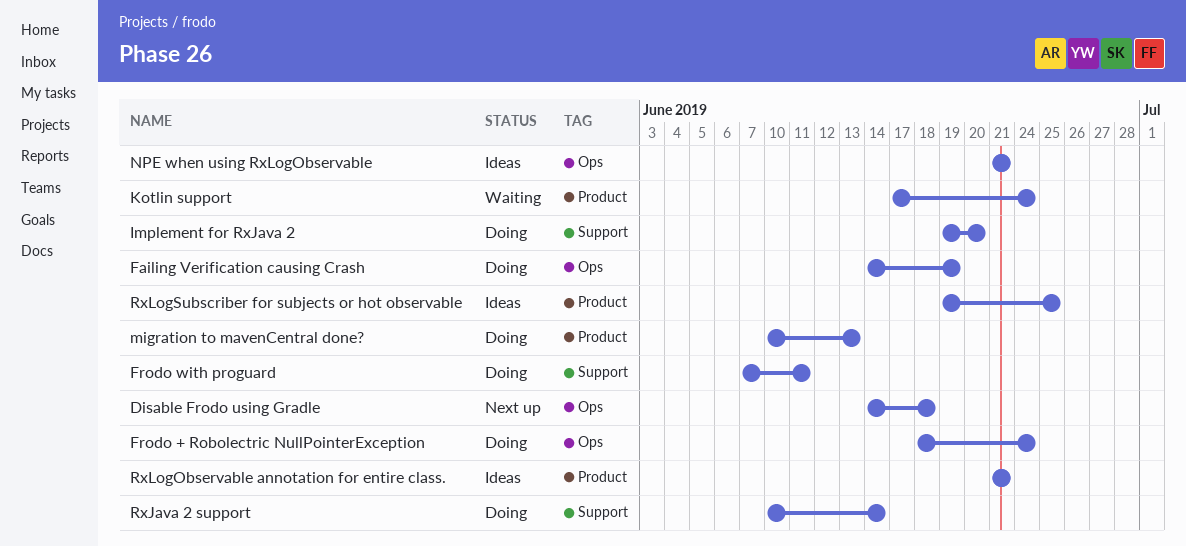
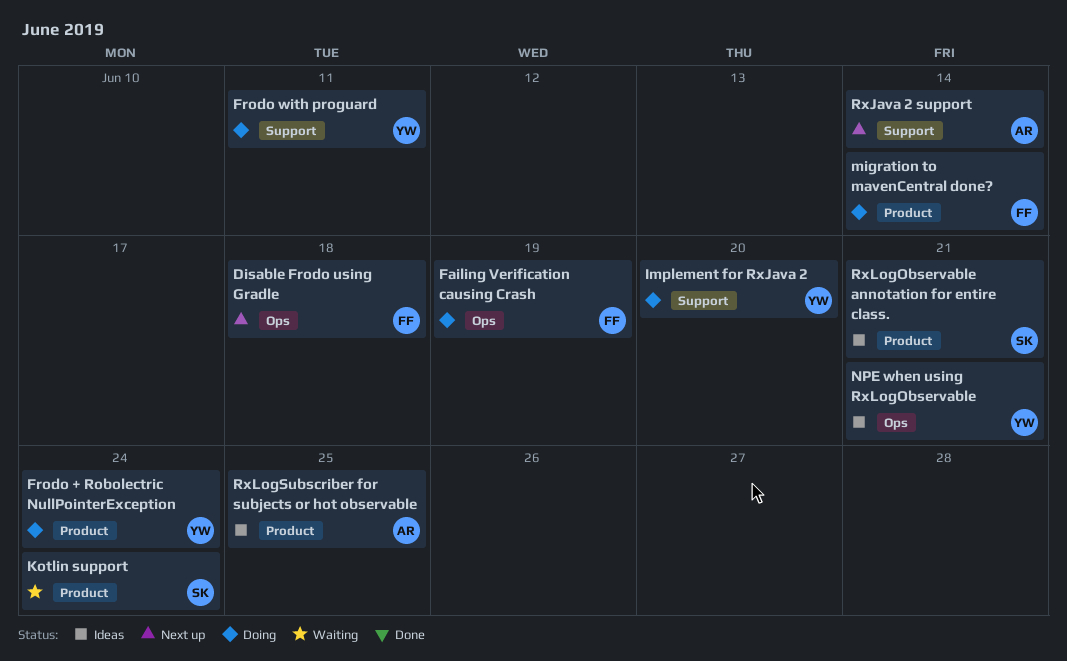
Frodo + Robolectric NullPointerException, label: Ops -> Product
migration to mavenCentral done?, due: Jun 13 -> Jun 14
RxJava 2 support, status: Doing -> Next up

